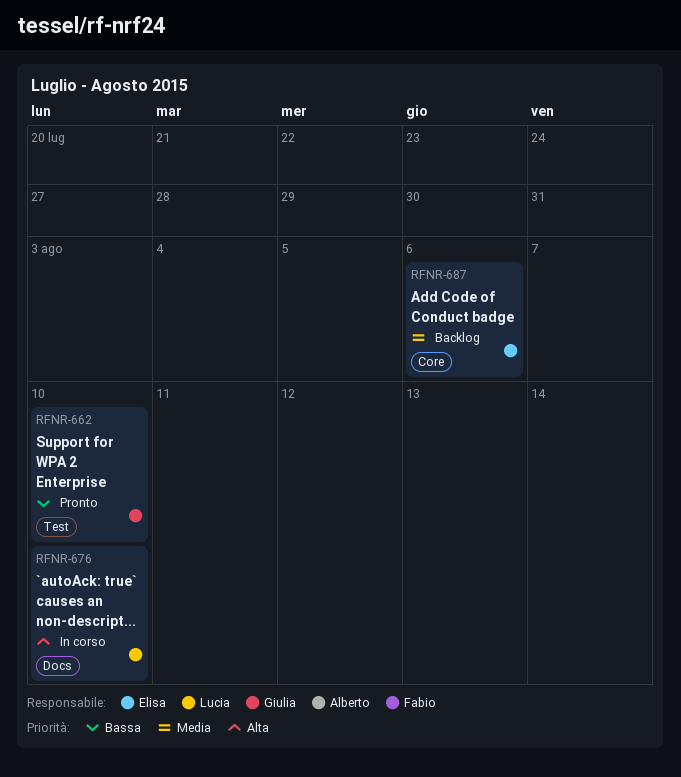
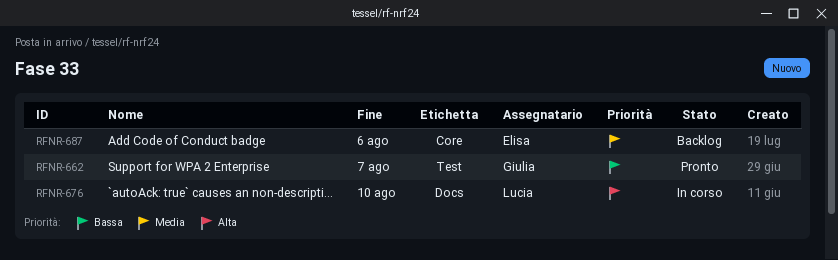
RFNR-662, due: Aug 10 -> Aug 7

